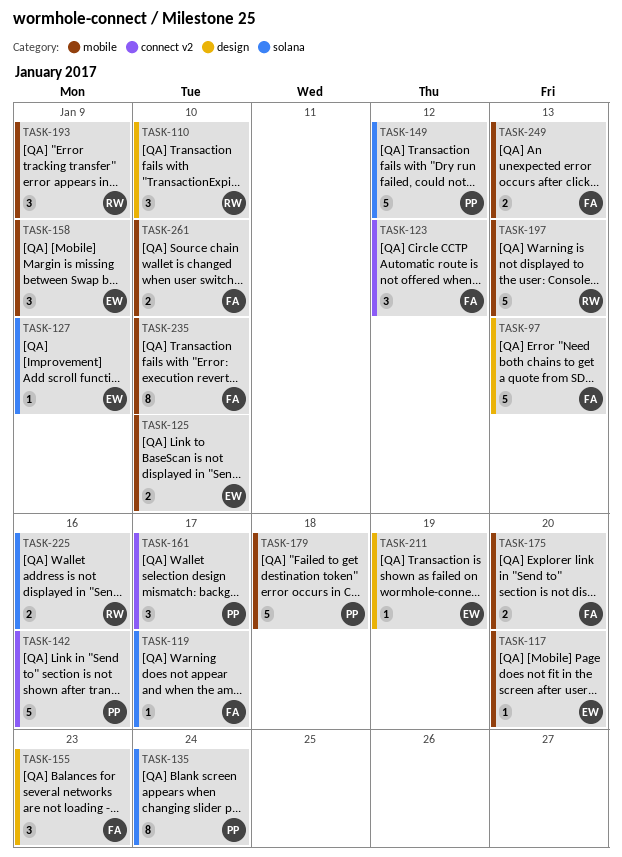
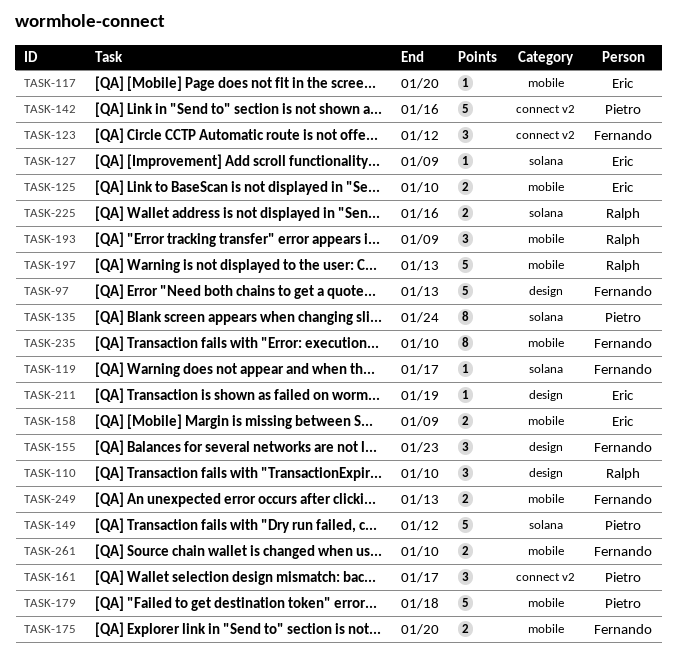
TASK-158, estimate: 3 -> 2

